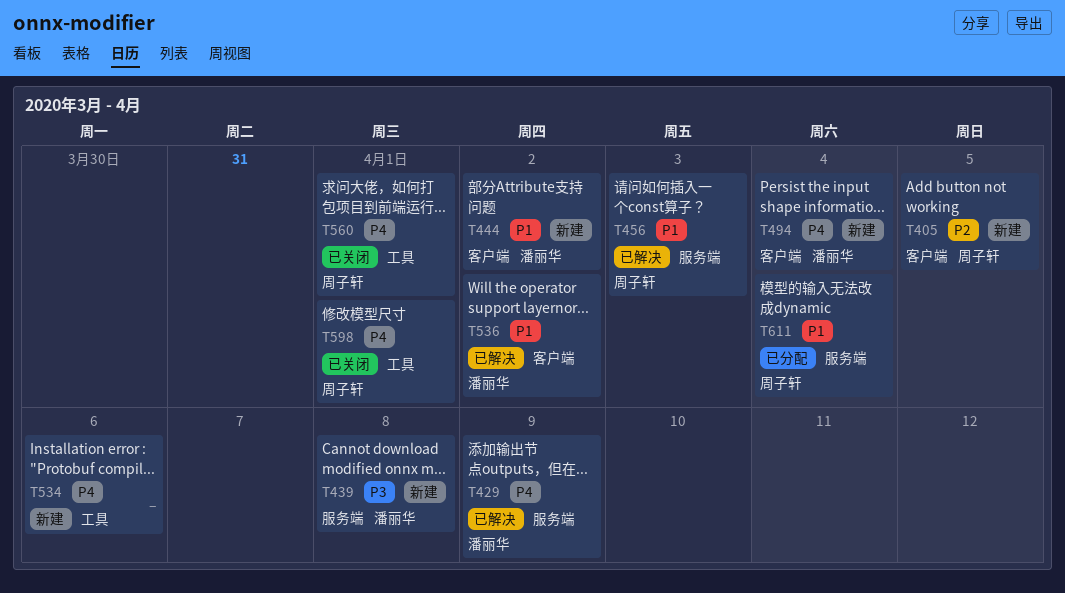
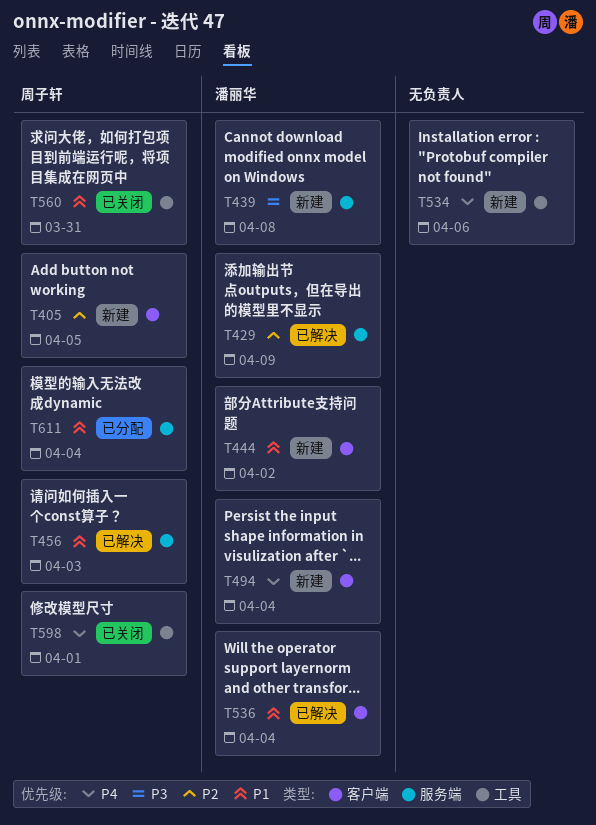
T429, priority: P4 -> P2
T536, due: Apr 2 -> Apr 4
T560, priority: P4 -> P1
T560, due: Apr 1 -> Mar 31

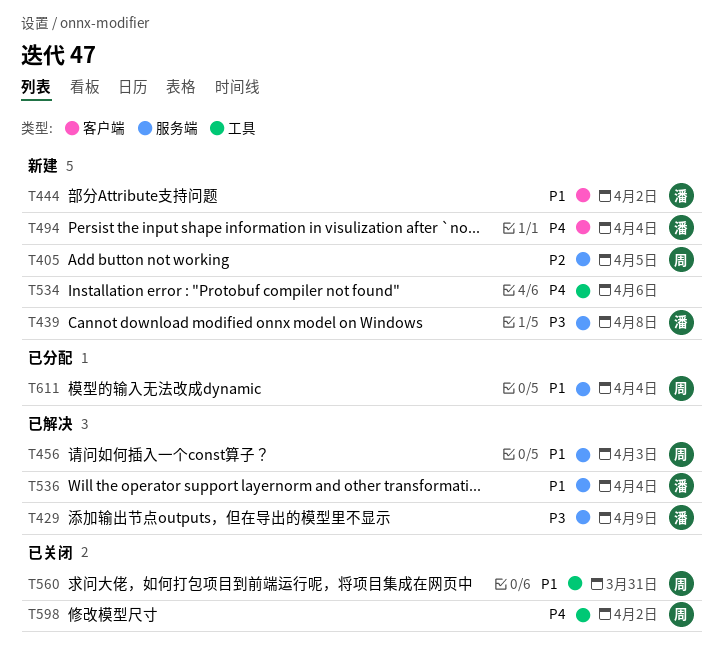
T405, label: 客户端 -> 服务端
T429, priority: P2 -> P3
T536, label: 客户端 -> 服务端
T598, due: Apr 1 -> Apr 2

